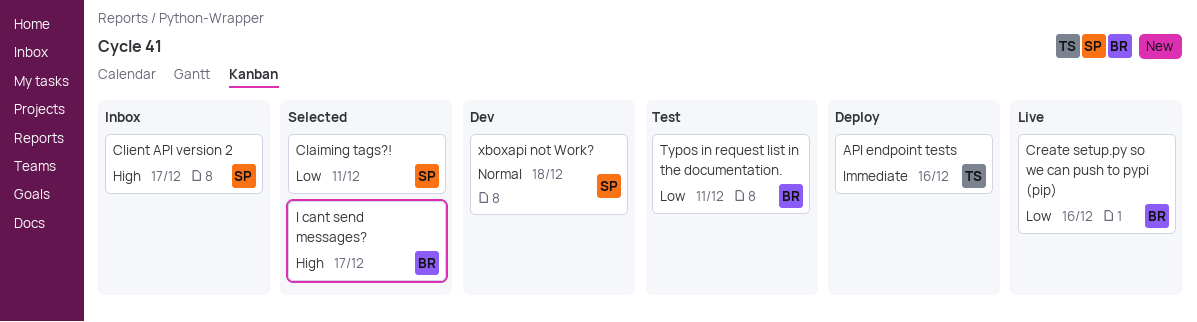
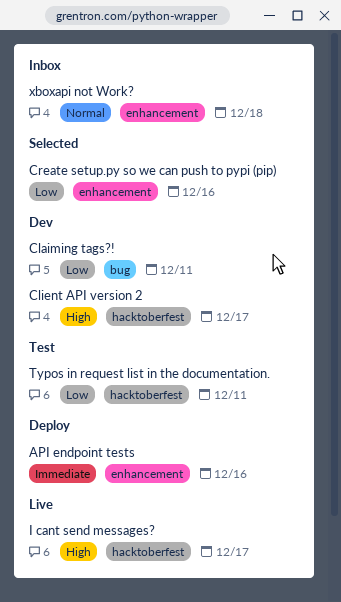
Claiming tags?!, status: Selected -> Dev
Client API version 2, status: Inbox -> Dev
Create setup.py so we can push to pypi (pip), status: Live -> Selected
I cant send messages?, status: Selected -> Live
xboxapi not Work?, status: Dev -> Inbox

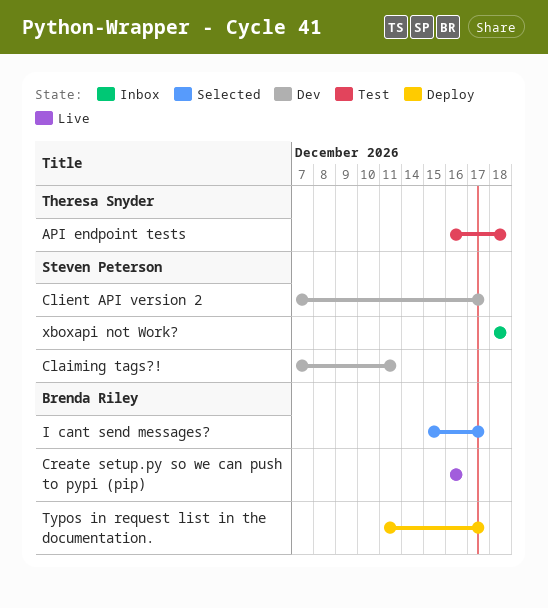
API endpoint tests, status: Deploy -> Test
API endpoint tests, due: Dec 16 -> Dec 18
Create setup.py so we can push to pypi (pip), status: Selected -> Live
I cant send messages?, status: Live -> Selected
Typos in request list in the documentation., status: Test -> Deploy
Typos in request list in the documentation., due: Dec 11 -> Dec 17

